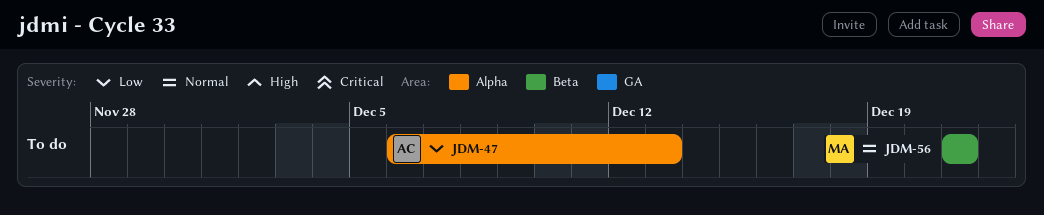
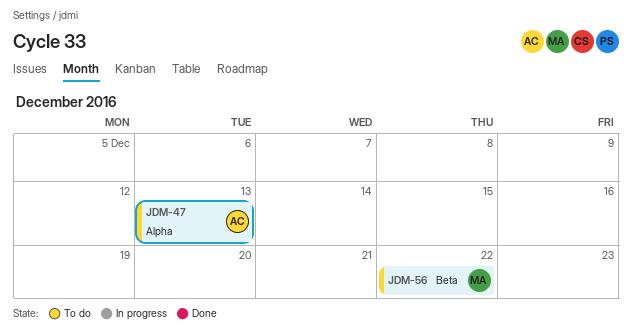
JDM-56, due: Dec 21 -> Dec 22

